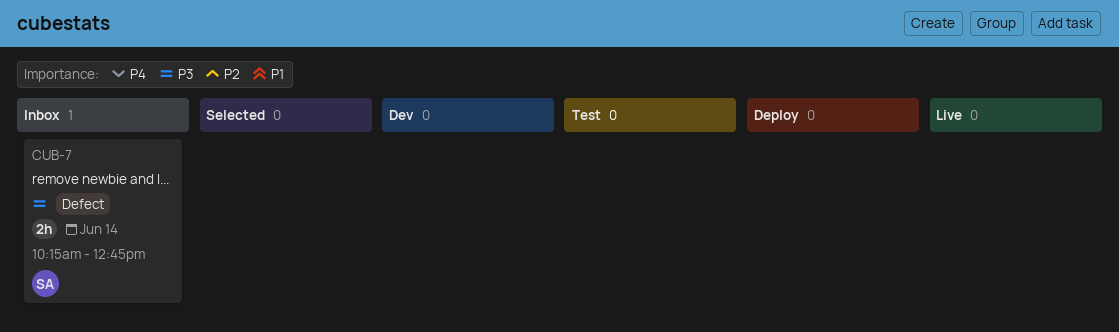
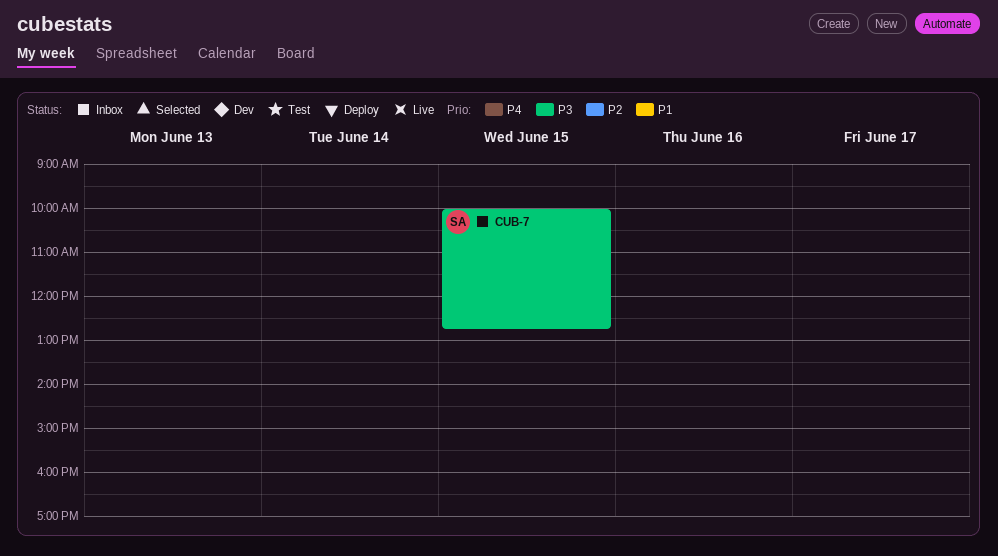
CUB-7, day: Jun 14 -> Jun 15
CUB-7, begins: 10:15 -> 10:00

